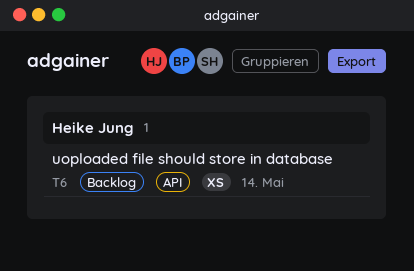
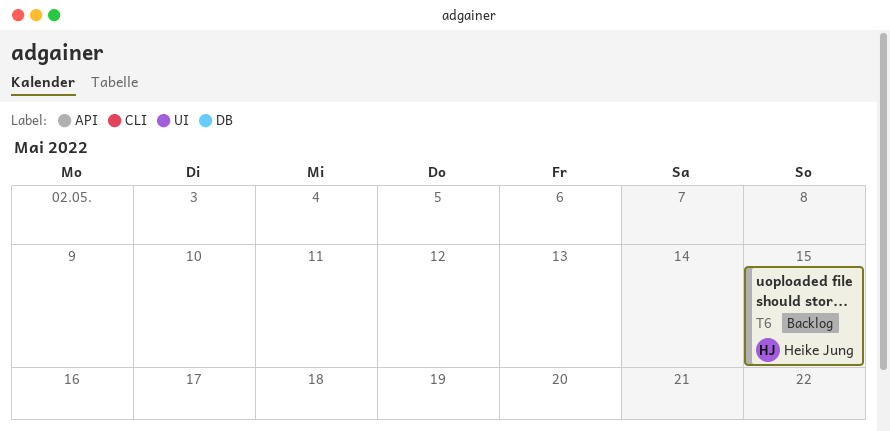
T6, due: May 14 -> May 15

